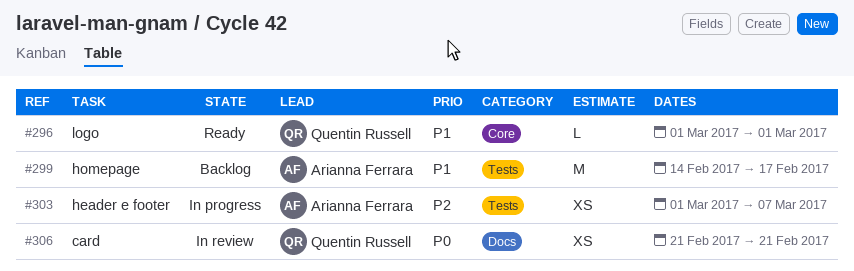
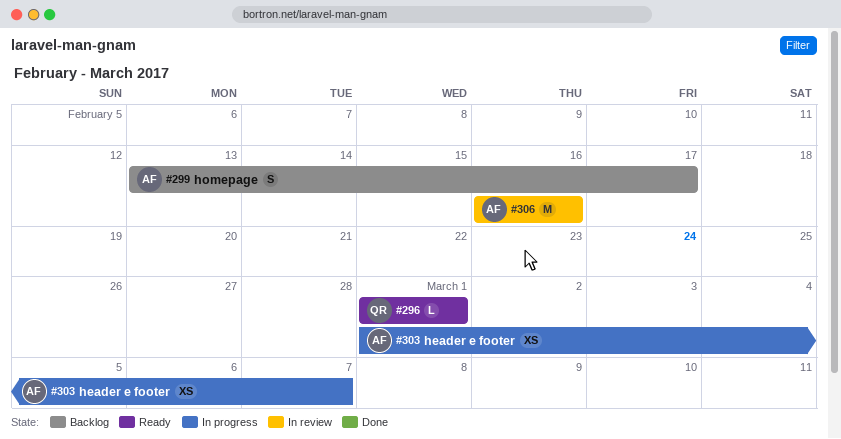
#299, estimate: M -> S
#299, start: Feb 14 -> Feb 13
#306, owner: Quentin Russell -> Arianna Ferrara
#306, estimate: XS -> M
#306, start: Feb 21 -> Feb 16
#306, due: Feb 21 -> Feb 16

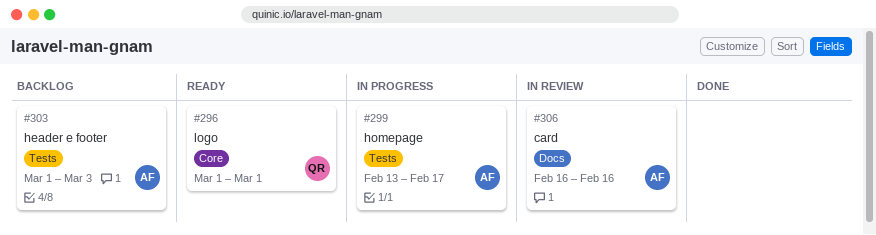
#299, status: Backlog -> In progress
#303, status: In progress -> Backlog
#303, due: Mar 7 -> Mar 3

